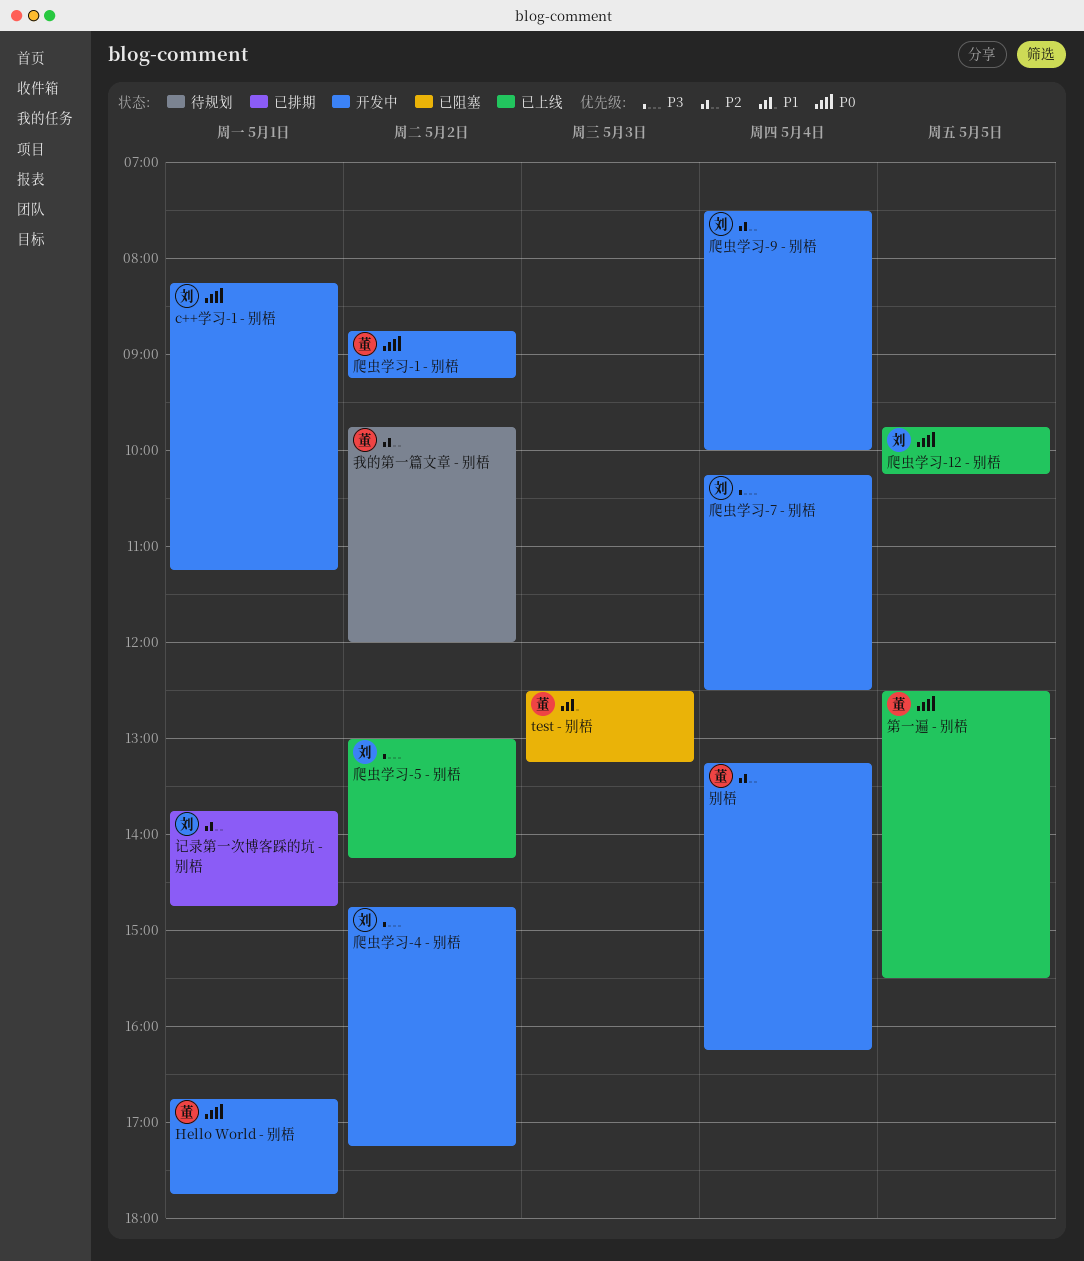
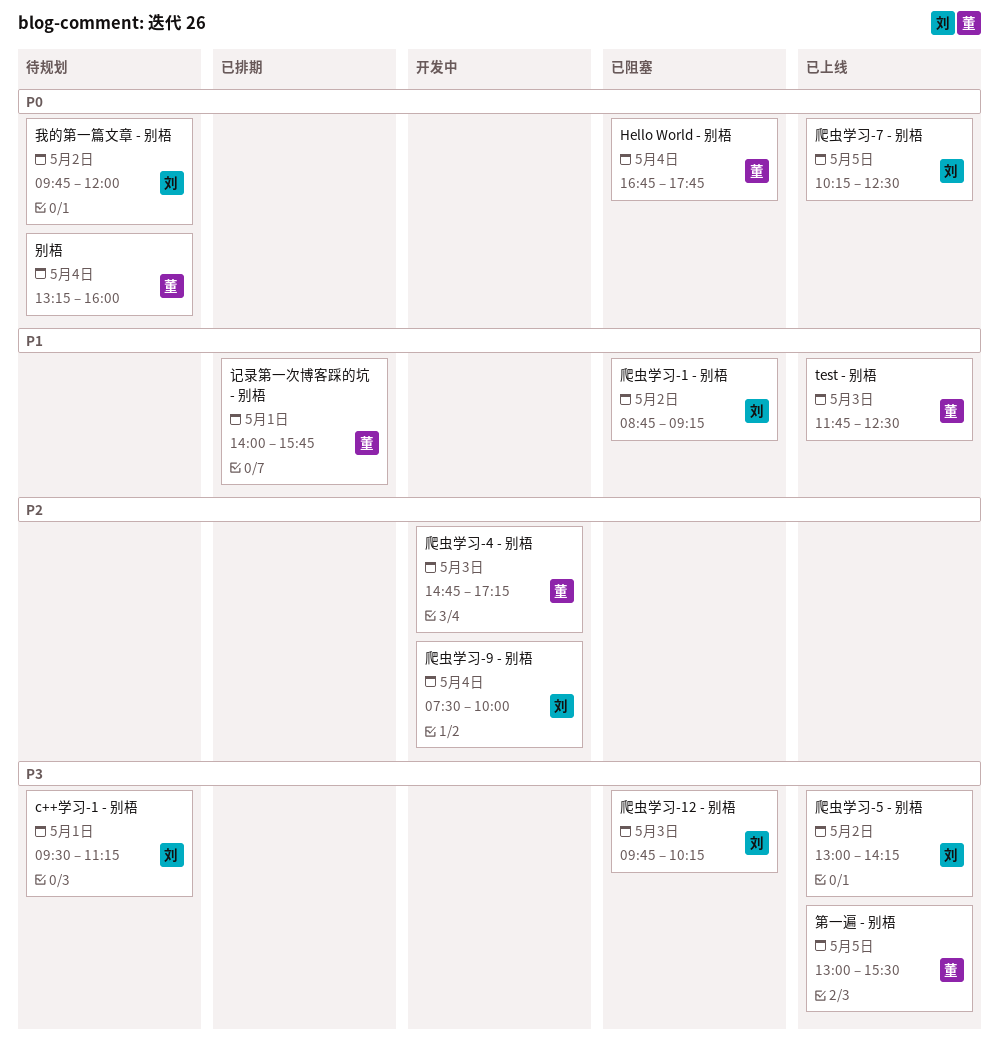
c++学习-1 - 别梧, status: 开发中 -> 待规划
c++学习-1 - 别梧, priority: P0 -> P3
c++学习-1 - 别梧, begins: 08:15 -> 09:30
Hello World - 别梧, status: 开发中 -> 已阻塞
Hello World - 别梧, day: May 1 -> May 4
test - 别梧, status: 已阻塞 -> 已上线
test - 别梧, begins: 12:30 -> 11:45
test - 别梧, ends: 13:15 -> 12:30
别梧, status: 开发中 -> 待规划
别梧, priority: P2 -> P0
别梧, ends: 16:15 -> 16:00
我的第一篇文章 - 别梧, owner: 董 -> 刘
我的第一篇文章 - 别梧, priority: P2 -> P0
爬虫学习-1 - 别梧, status: 开发中 -> 已阻塞
爬虫学习-1 - 别梧, owner: 董 -> 刘
爬虫学习-1 - 别梧, priority: P0 -> P1
爬虫学习-12 - 别梧, status: 已上线 -> 已阻塞
爬虫学习-12 - 别梧, priority: P0 -> P3
爬虫学习-12 - 别梧, day: May 5 -> May 3
爬虫学习-4 - 别梧, owner: 刘 -> 董
爬虫学习-4 - 别梧, priority: P3 -> P2
爬虫学习-4 - 别梧, day: May 2 -> May 3
爬虫学习-7 - 别梧, status: 开发中 -> 已上线
爬虫学习-7 - 别梧, priority: P3 -> P0
爬虫学习-7 - 别梧, day: May 4 -> May 5
第一遍 - 别梧, priority: P0 -> P3
第一遍 - 别梧, begins: 12:30 -> 13:00
记录第一次博客踩的坑 - 别梧, owner: 刘 -> 董
记录第一次博客踩的坑 - 别梧, priority: P2 -> P1
记录第一次博客踩的坑 - 别梧, begins: 13:45 -> 14:00
记录第一次博客踩的坑 - 别梧, ends: 14:45 -> 15:45

